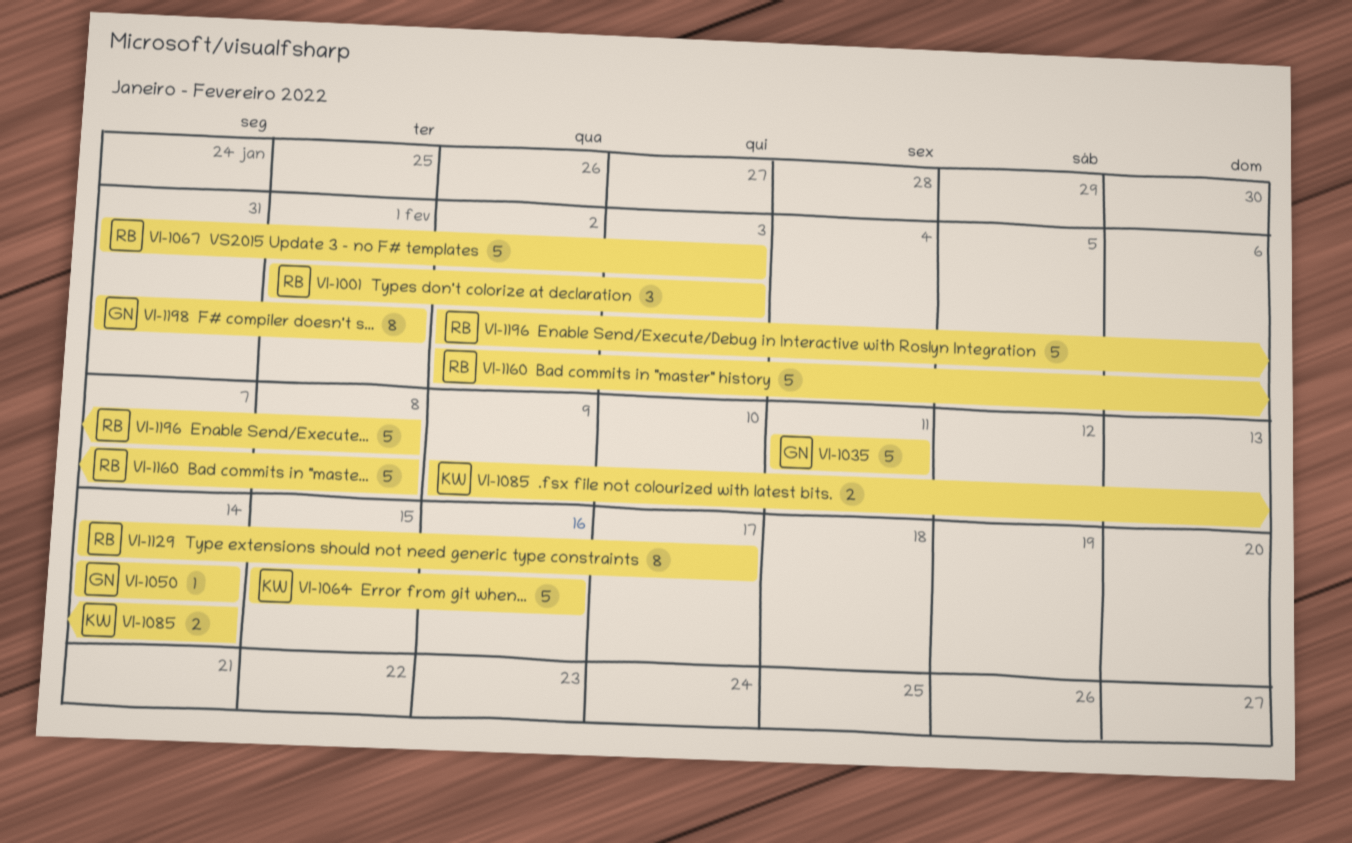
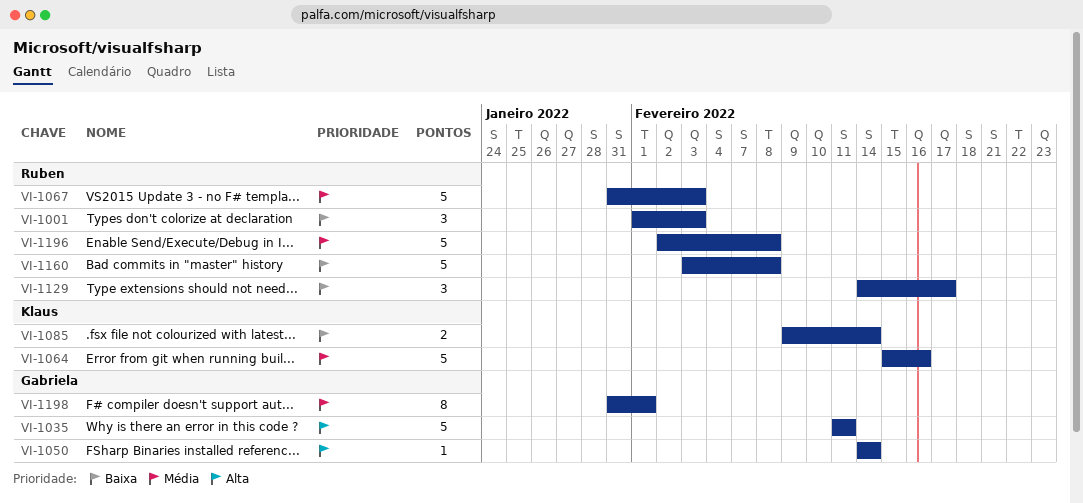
VI-1129, estimate: 8 -> 3
VI-1160, start: Feb 2 -> Feb 3

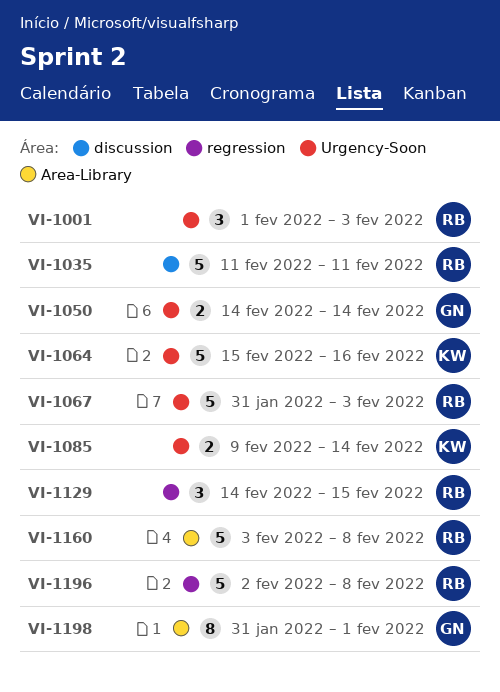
VI-1035, owner: Gabriela -> Ruben
VI-1050, estimate: 1 -> 2
VI-1129, due: Feb 17 -> Feb 15

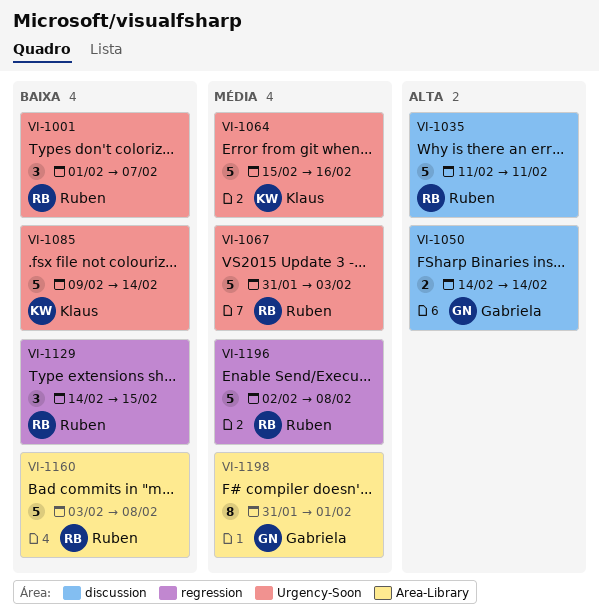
VI-1001, due: Feb 3 -> Feb 7
VI-1050, label: Urgency-Soon -> discussion
VI-1085, estimate: 2 -> 5

